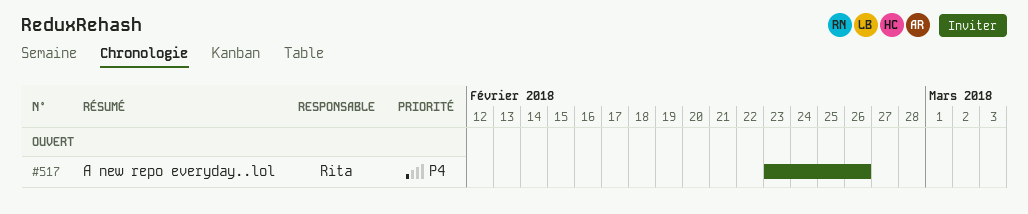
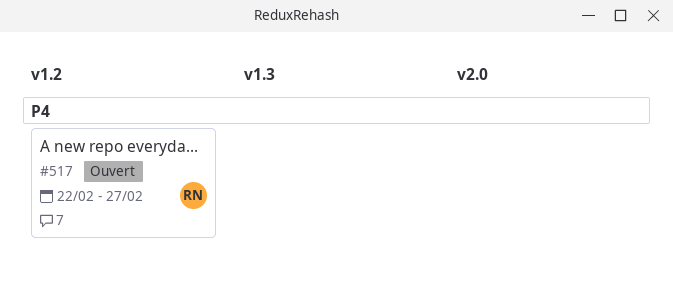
#517, start: Feb 23 -> Feb 22
#517, due: Feb 26 -> Feb 27

